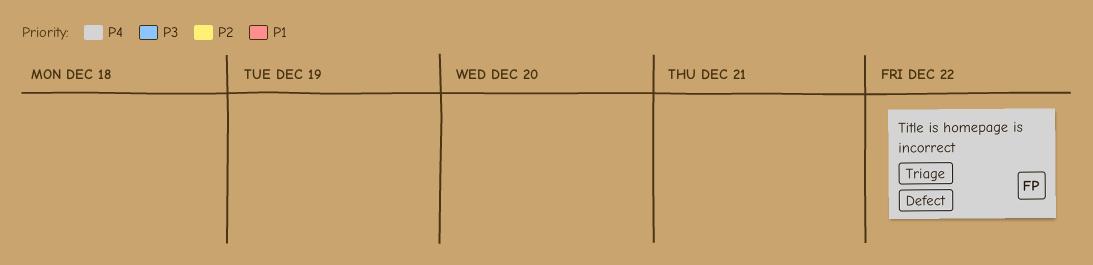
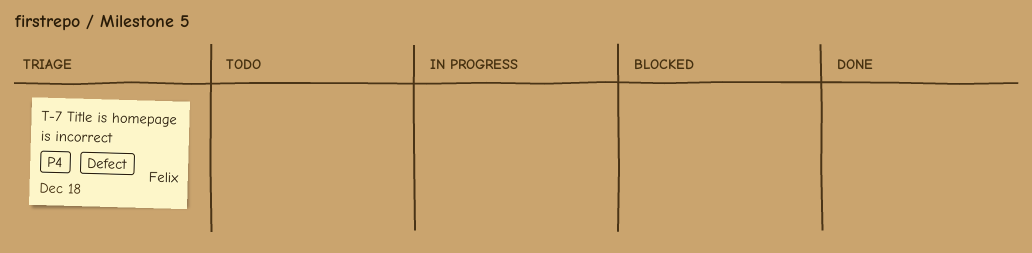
Title is homepage is incorrect, due: Dec 22 -> Dec 18

